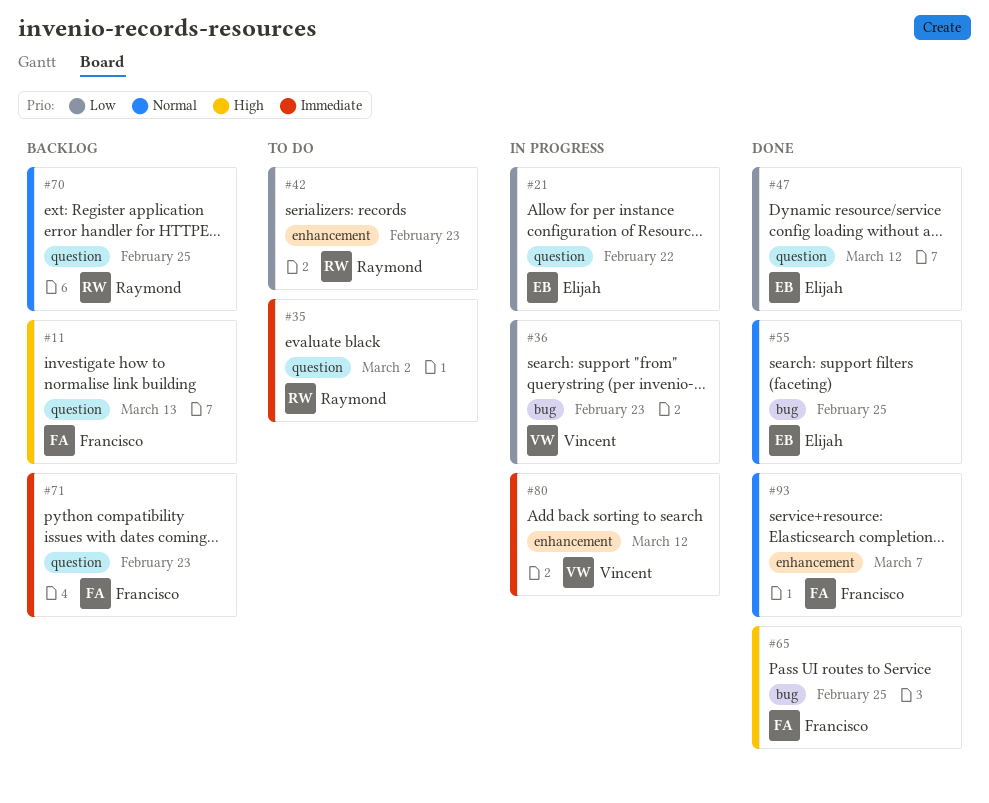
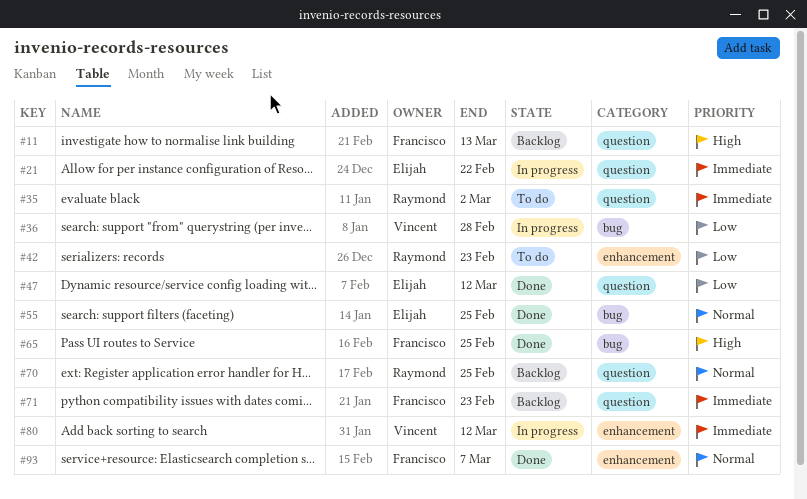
#21, priority: Low -> Immediate
#36, due: Feb 23 -> Feb 28

